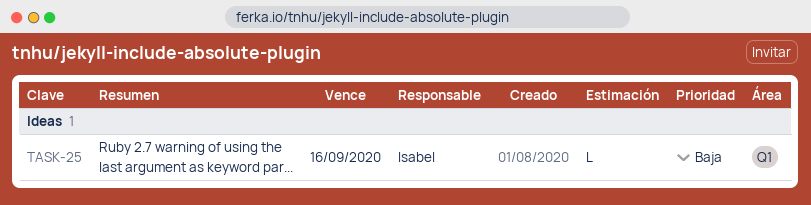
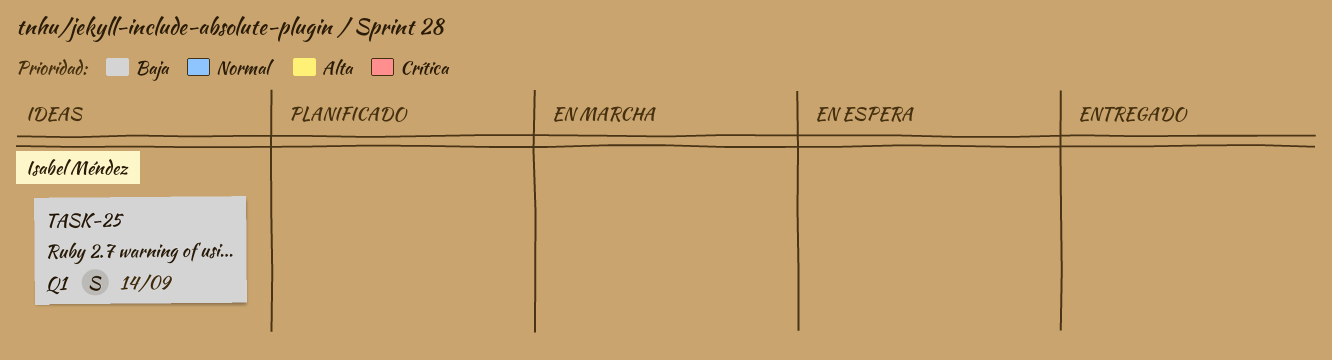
TASK-25, estimate: L -> S
TASK-25, due: Sep 16 -> Sep 14

